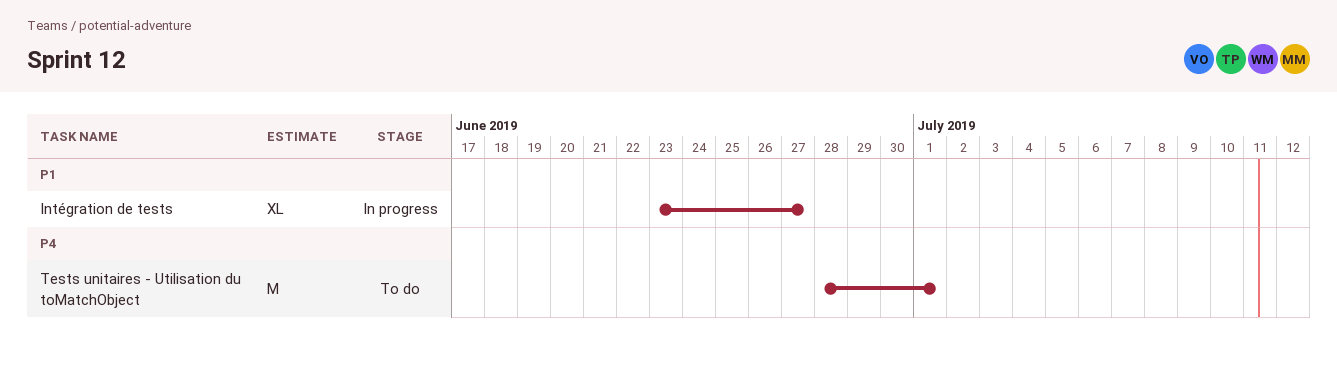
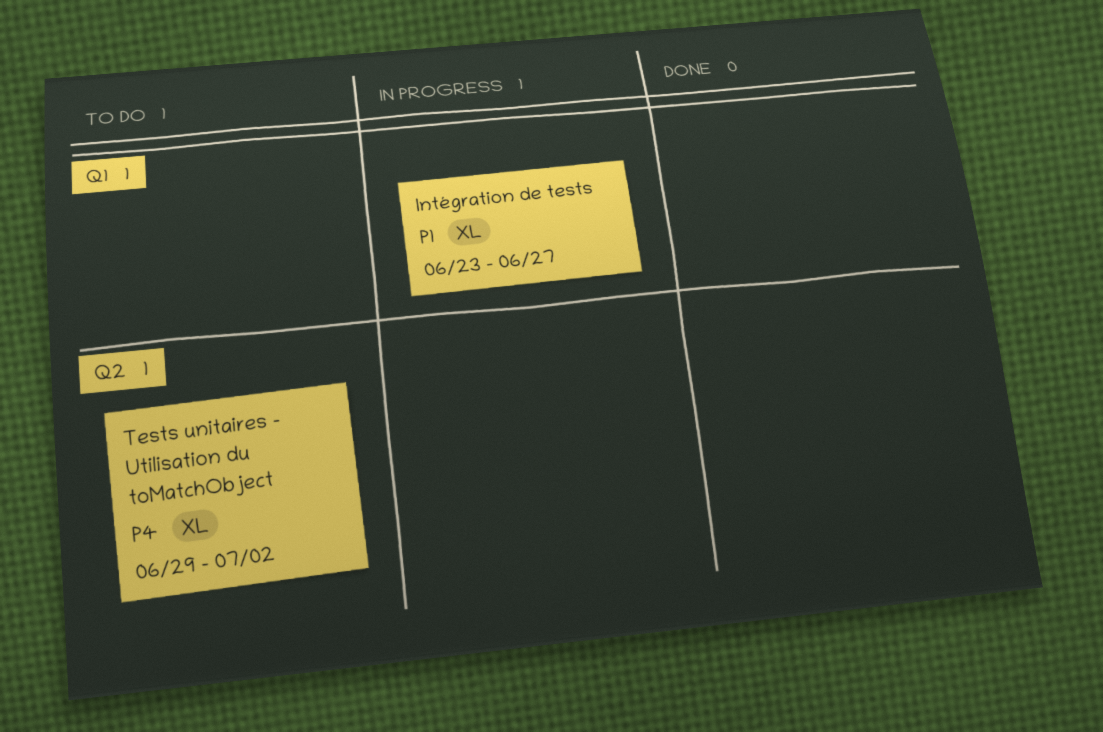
Tests unitaires - Utilisation du toMatchObject, estimate: M -> XL
Tests unitaires - Utilisation du toMatchObject, start: Jun 28 -> Jun 29
Tests unitaires - Utilisation du toMatchObject, due: Jul 1 -> Jul 2

